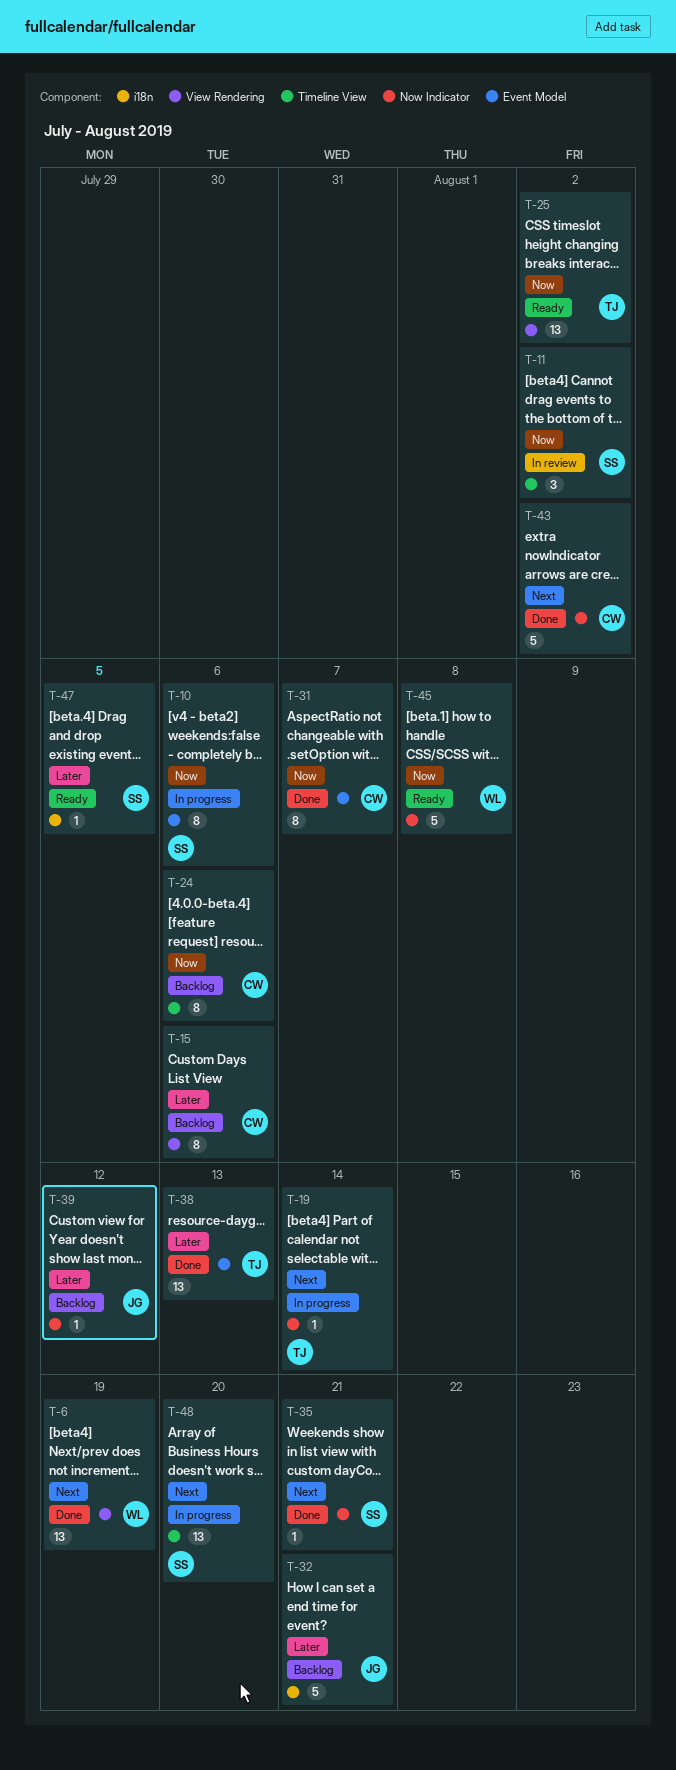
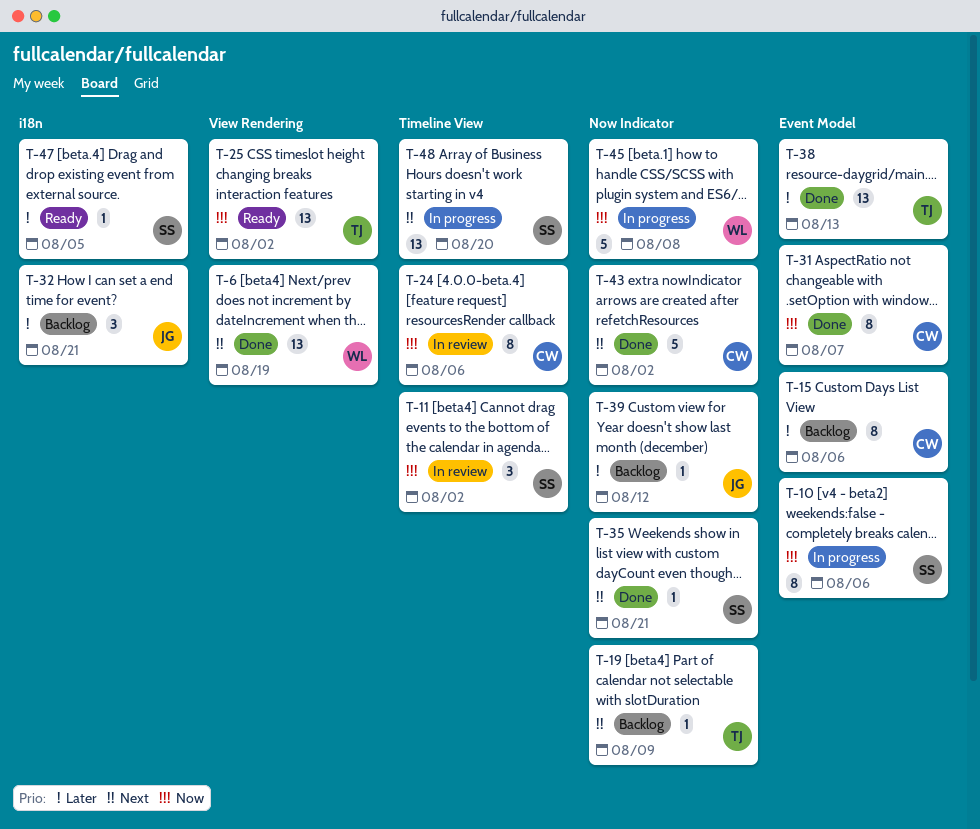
T-15, label: View Rendering -> Event Model
T-19, status: In progress -> Backlog
T-19, due: Aug 14 -> Aug 9
T-24, status: Backlog -> In review
T-32, estimate: 5 -> 3
T-45, status: Ready -> In progress

